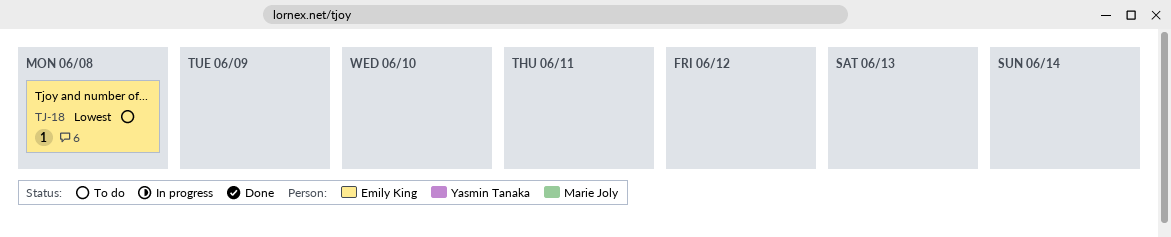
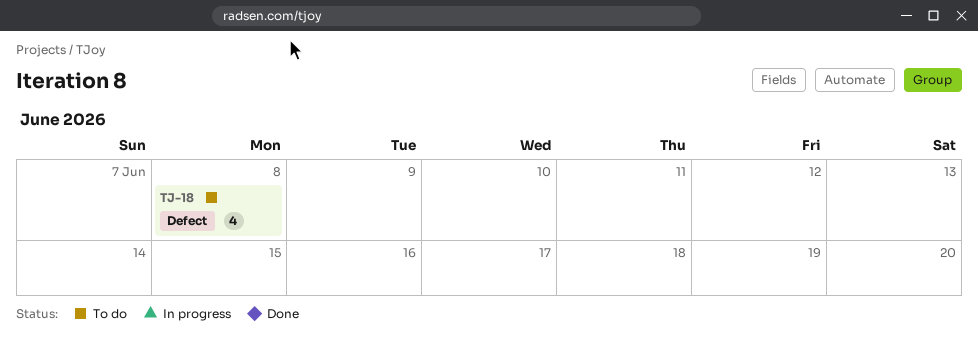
TJ-18, estimate: 1 -> 4

